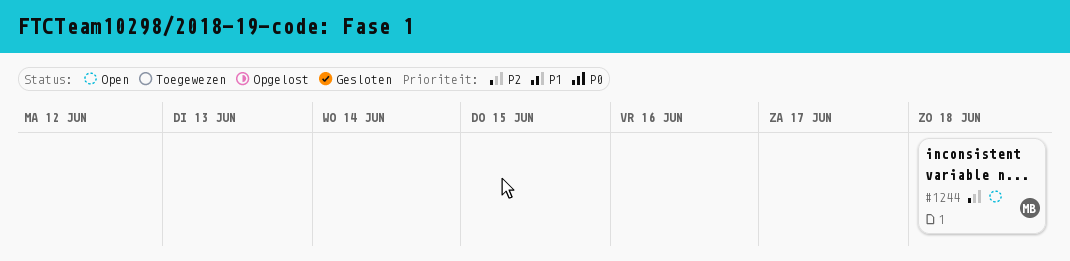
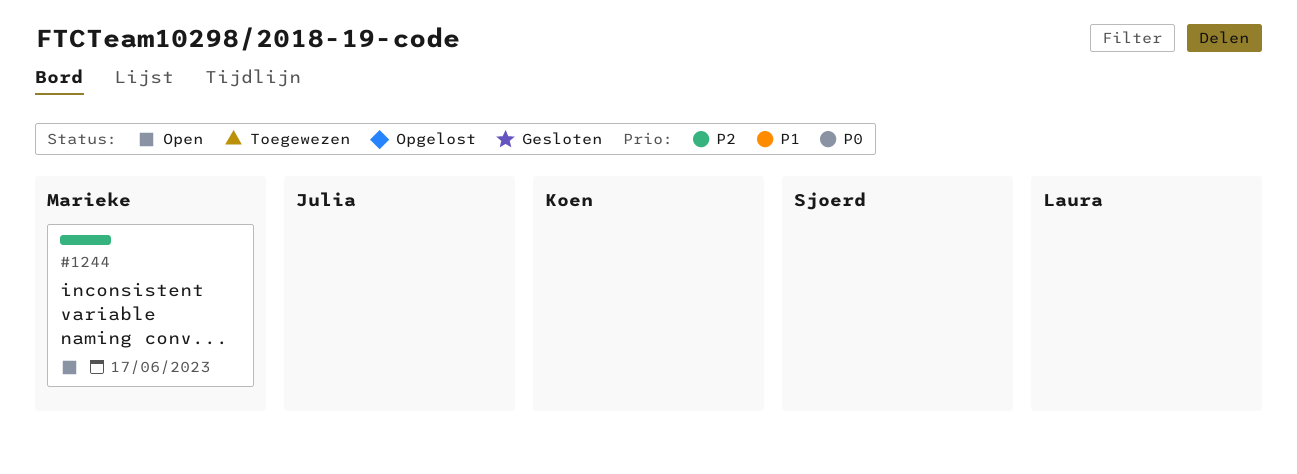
#1244, due: Jun 18 -> Jun 17

